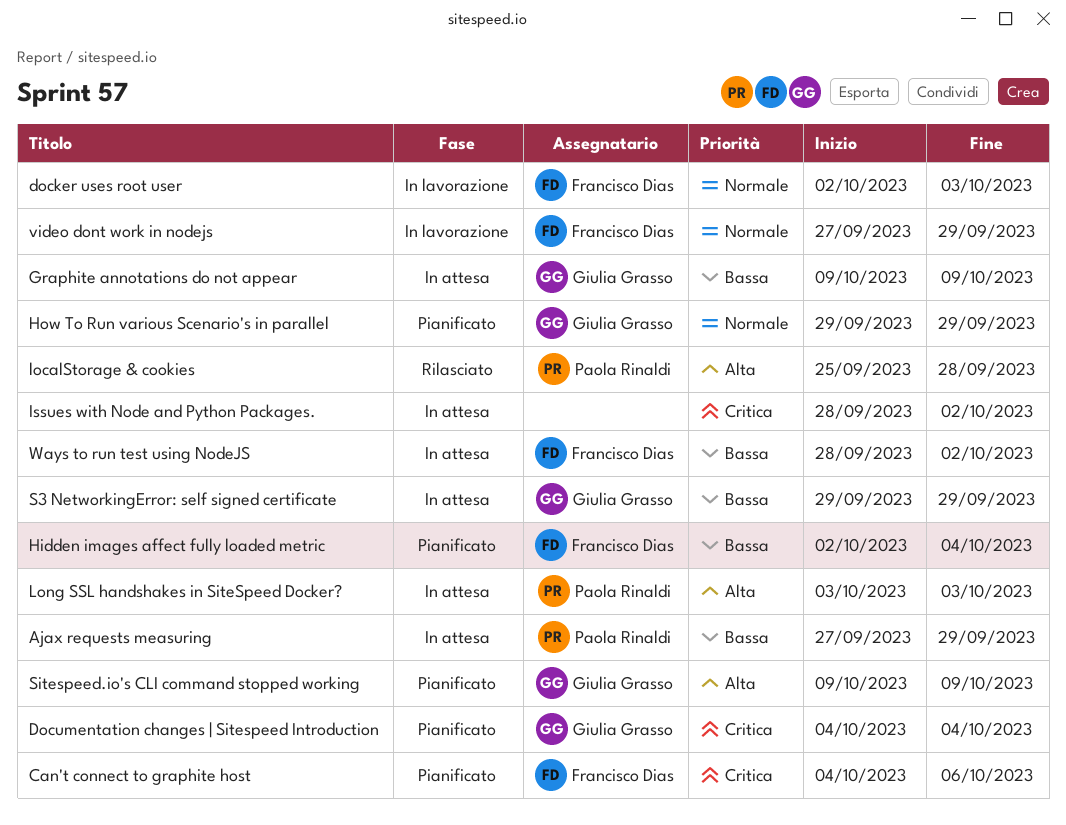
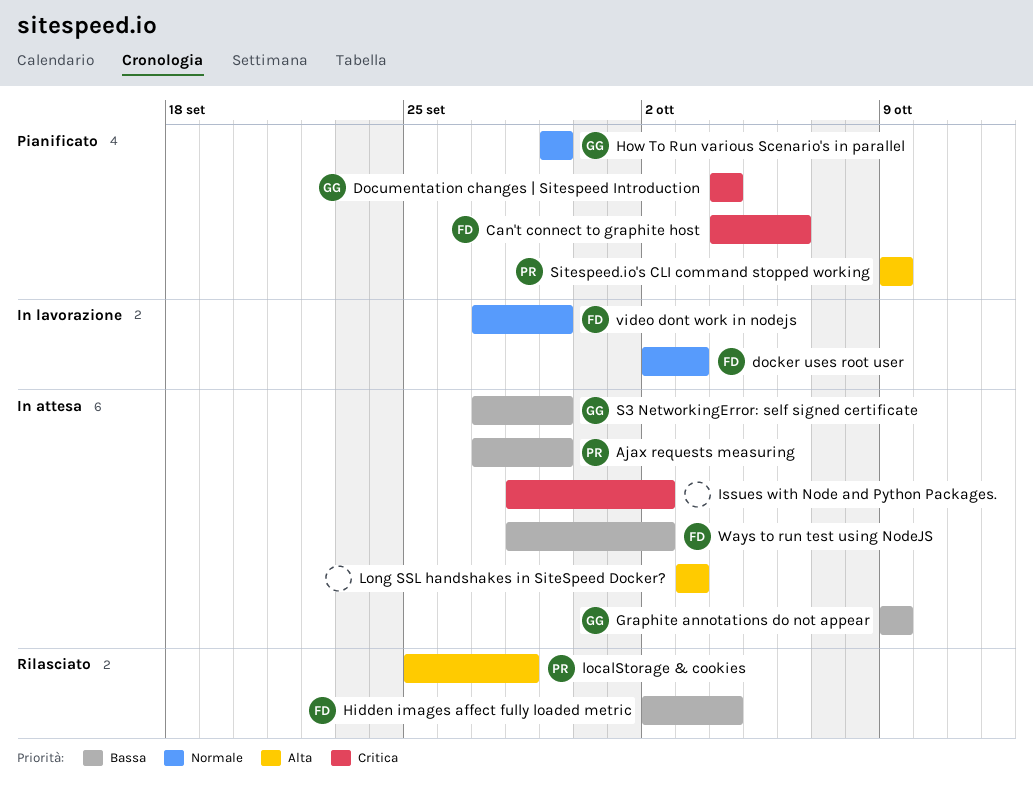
Hidden images affect fully loaded metric, status: Pianificato -> Rilasciato
Long SSL handshakes in SiteSpeed Docker?, owner: Paola Rinaldi -> none
S3 NetworkingError: self signed certificate, start: Sep 29 -> Sep 27
Sitespeed.io's CLI command stopped working, owner: Giulia Grasso -> Paola Rinaldi

